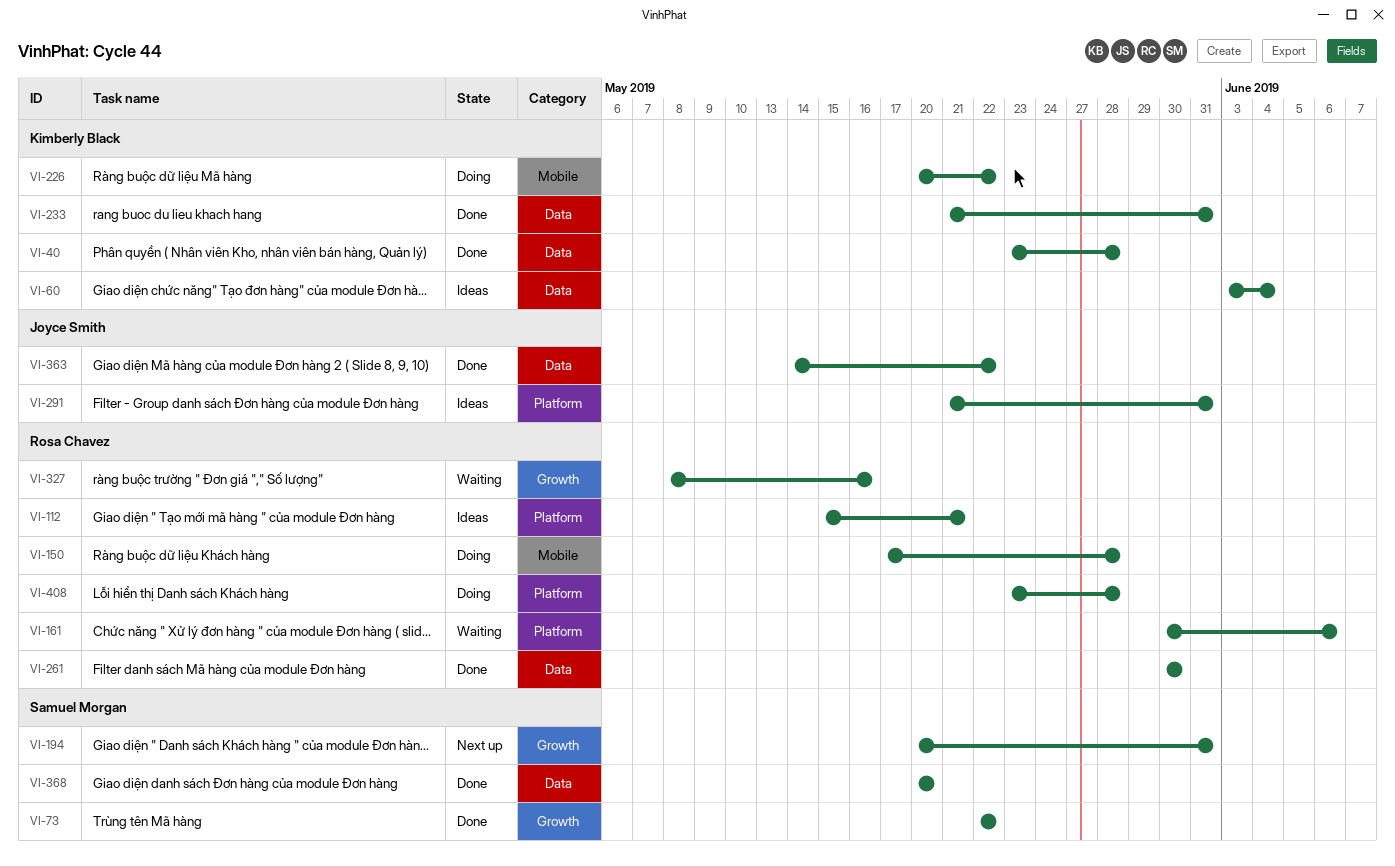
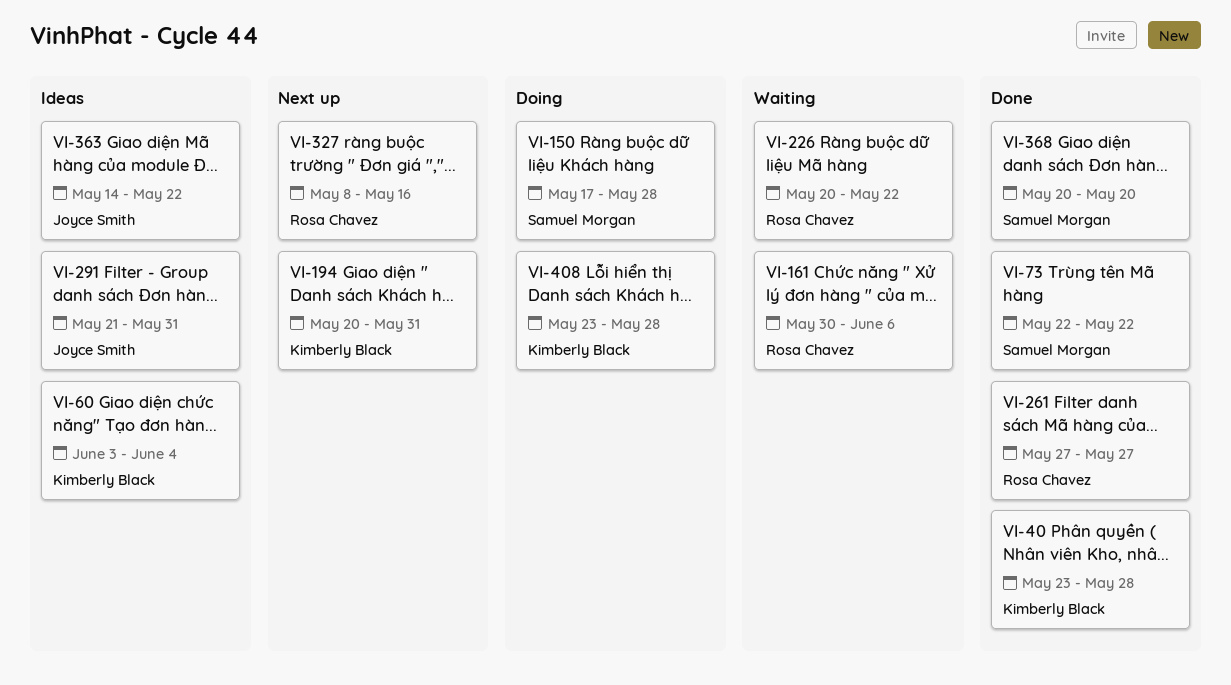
VI-112: present -> none
VI-150, owner: Rosa Chavez -> Samuel Morgan
VI-194, owner: Samuel Morgan -> Kimberly Black
VI-226, status: Doing -> Waiting
VI-226, owner: Kimberly Black -> Rosa Chavez
VI-233: present -> none
VI-261, start: May 30 -> May 27
VI-261, due: May 30 -> May 27
VI-327, status: Waiting -> Next up
VI-363, status: Done -> Ideas
VI-408, owner: Rosa Chavez -> Kimberly Black

